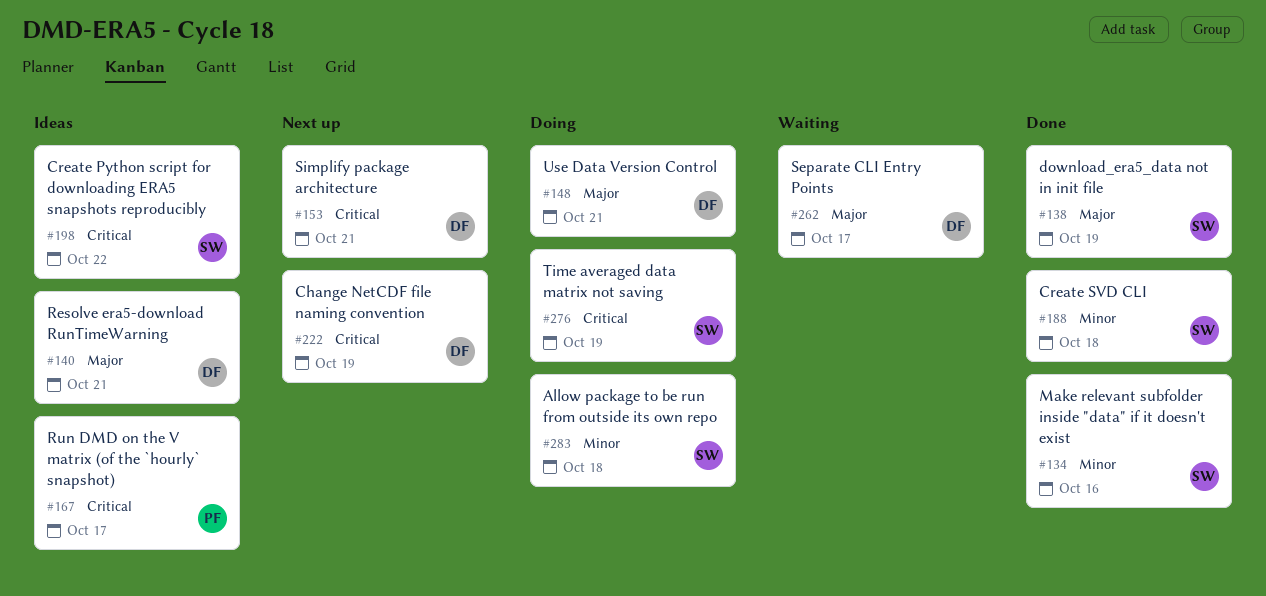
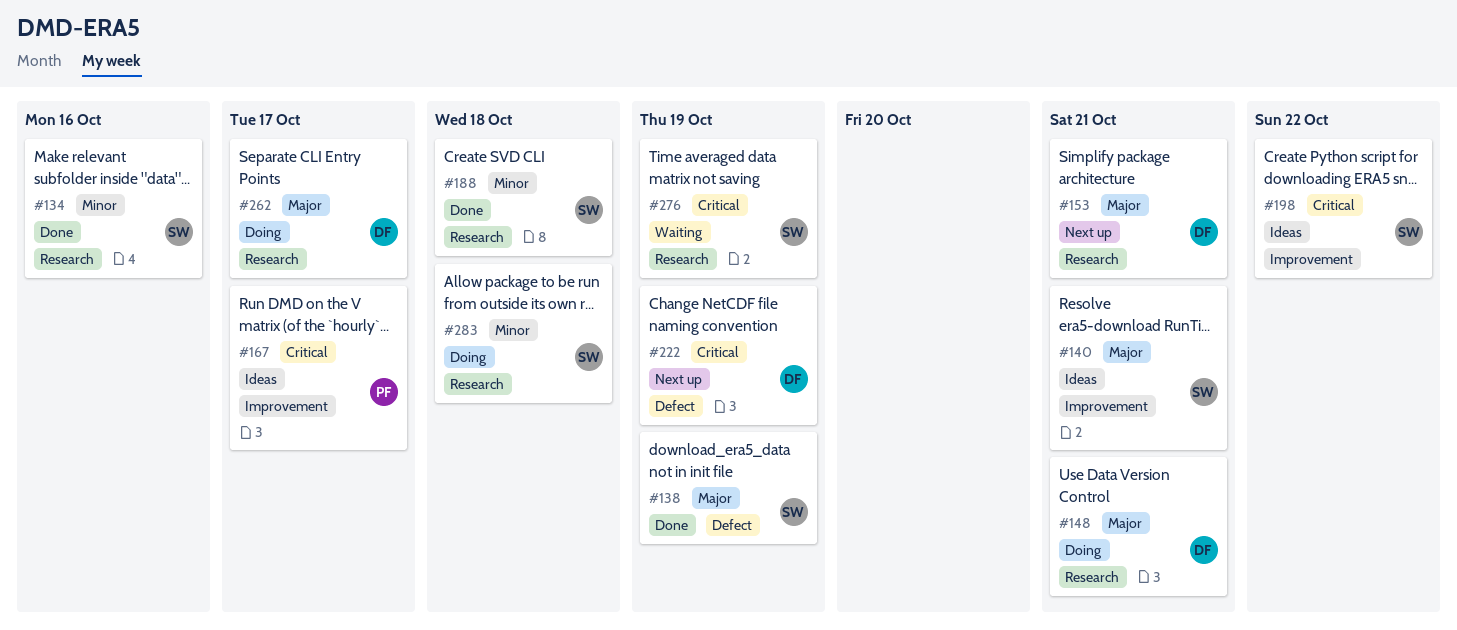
#140, owner: DF -> SW
#153, priority: Critical -> Major
#262, status: Waiting -> Doing
#276, status: Doing -> Waiting

